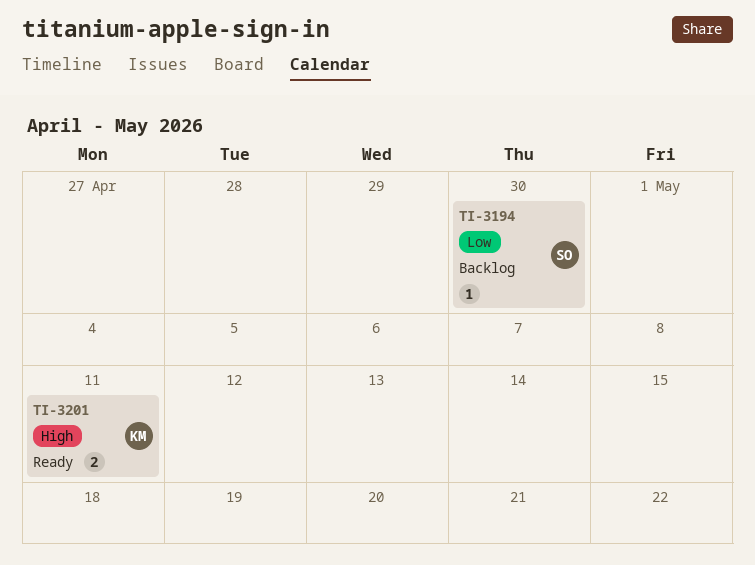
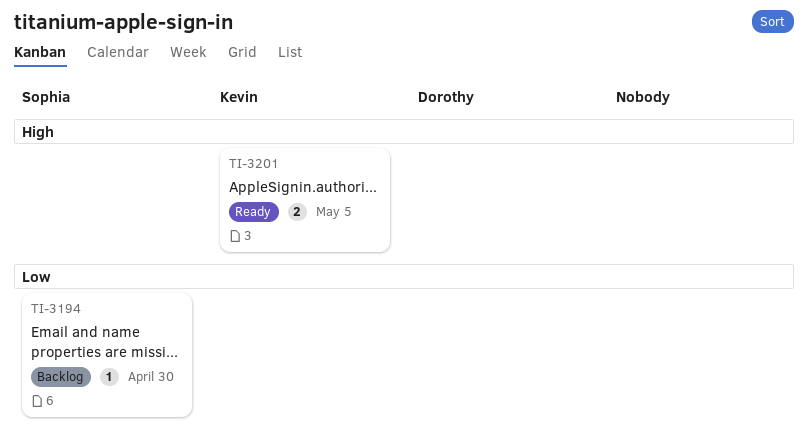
TI-3201, due: May 11 -> May 5

